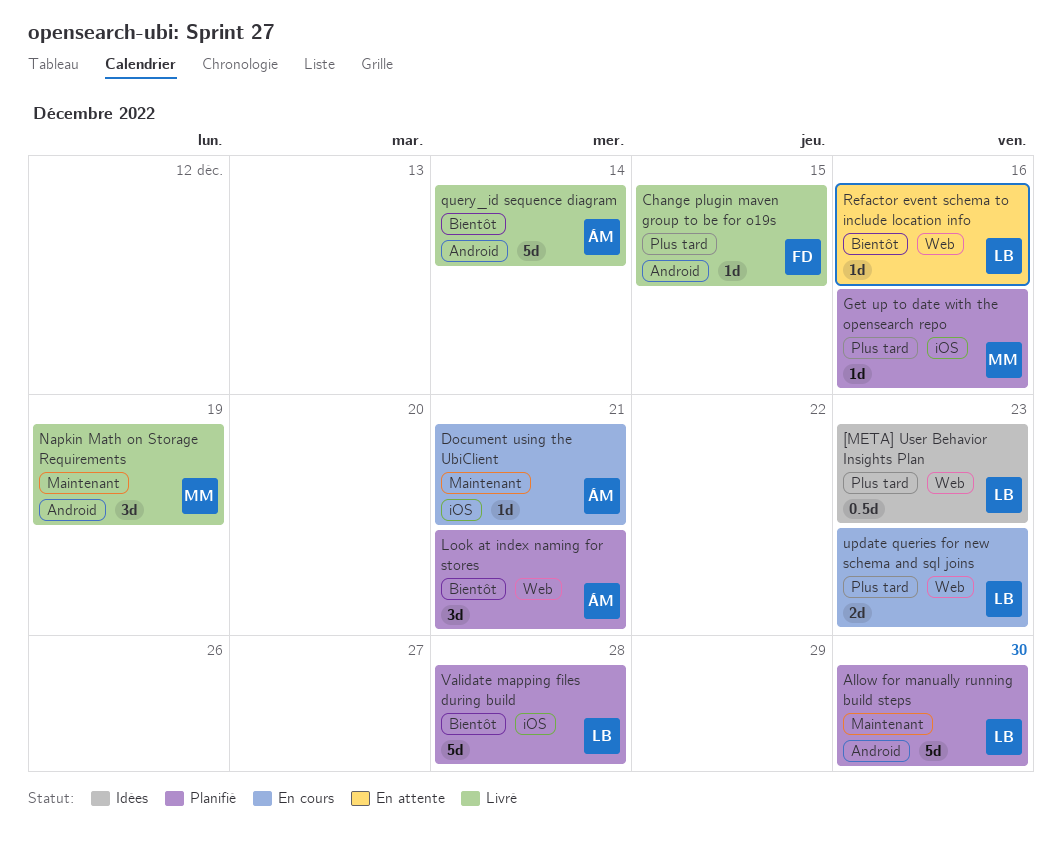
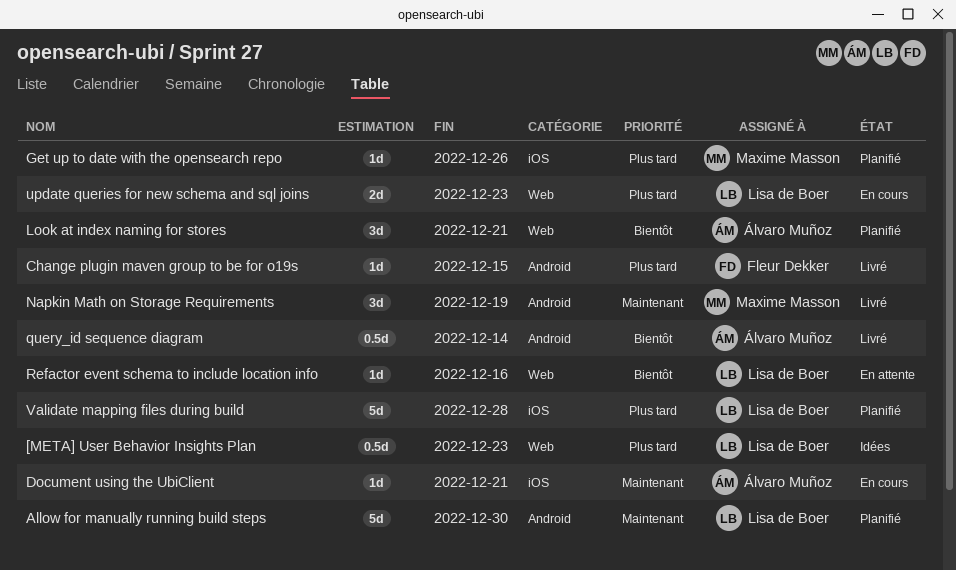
Get up to date with the opensearch repo, due: Dec 16 -> Dec 26
query_id sequence diagram, estimate: 5d -> 0.5d
Validate mapping files during build, priority: Bientôt -> Plus tard

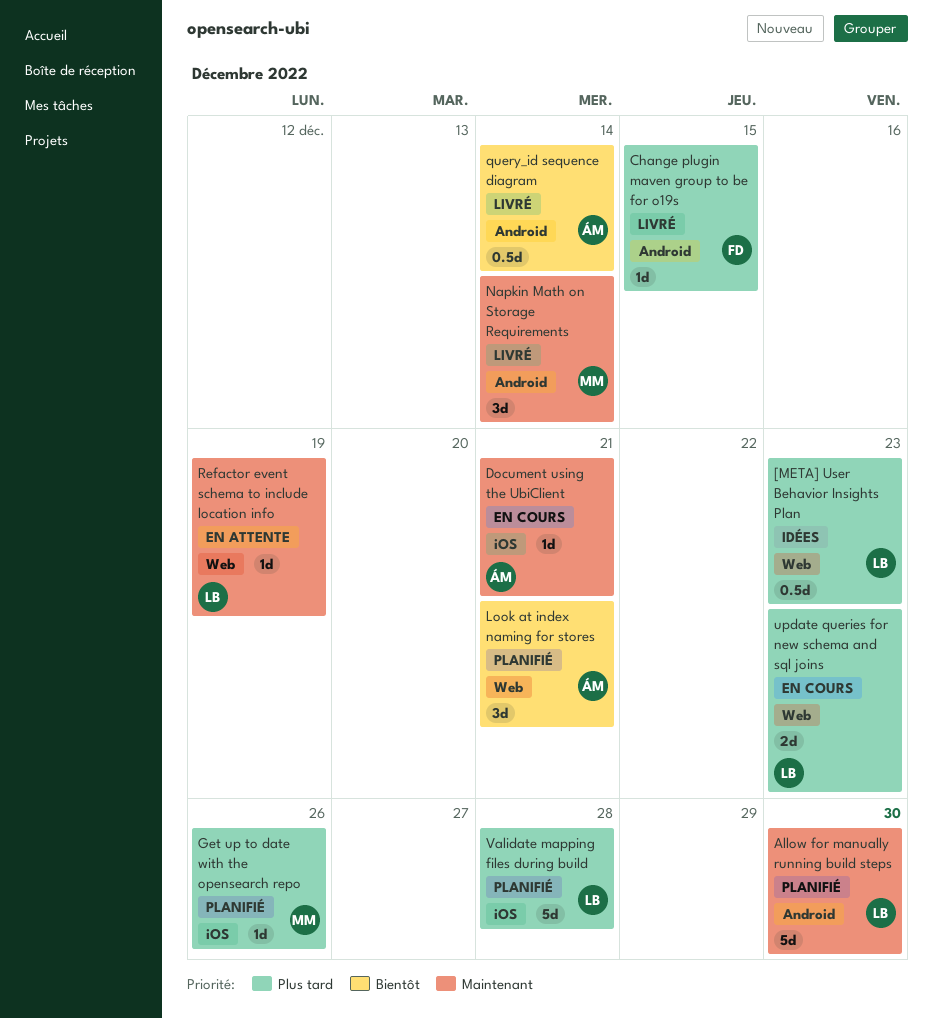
Napkin Math on Storage Requirements, due: Dec 19 -> Dec 14
Refactor event schema to include location info, priority: Bientôt -> Maintenant
Refactor event schema to include location info, due: Dec 16 -> Dec 19

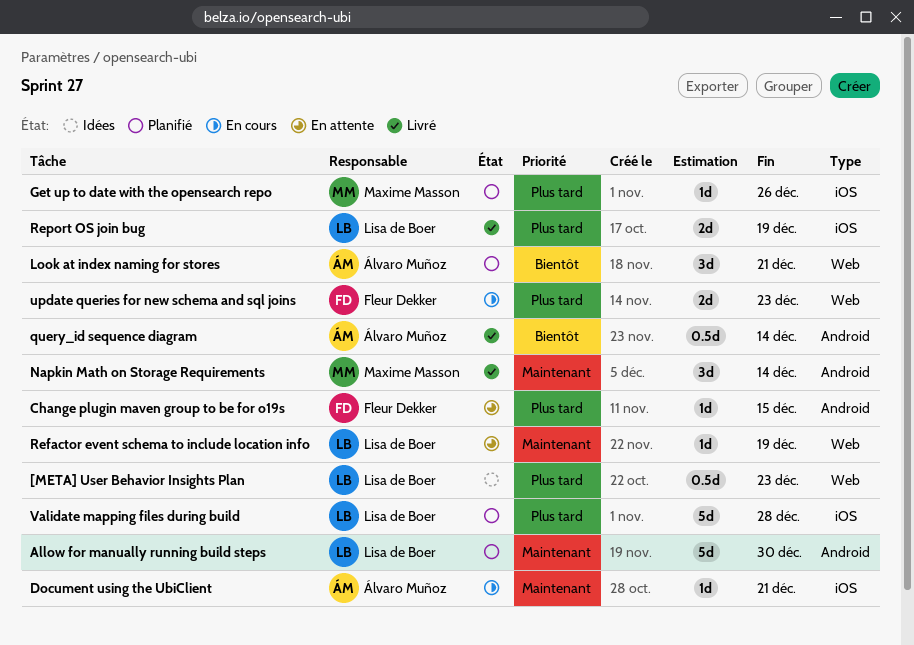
Change plugin maven group to be for o19s, status: Livré -> En attente
Report OS join bug: none -> present
update queries for new schema and sql joins, owner: Lisa de Boer -> Fleur Dekker

